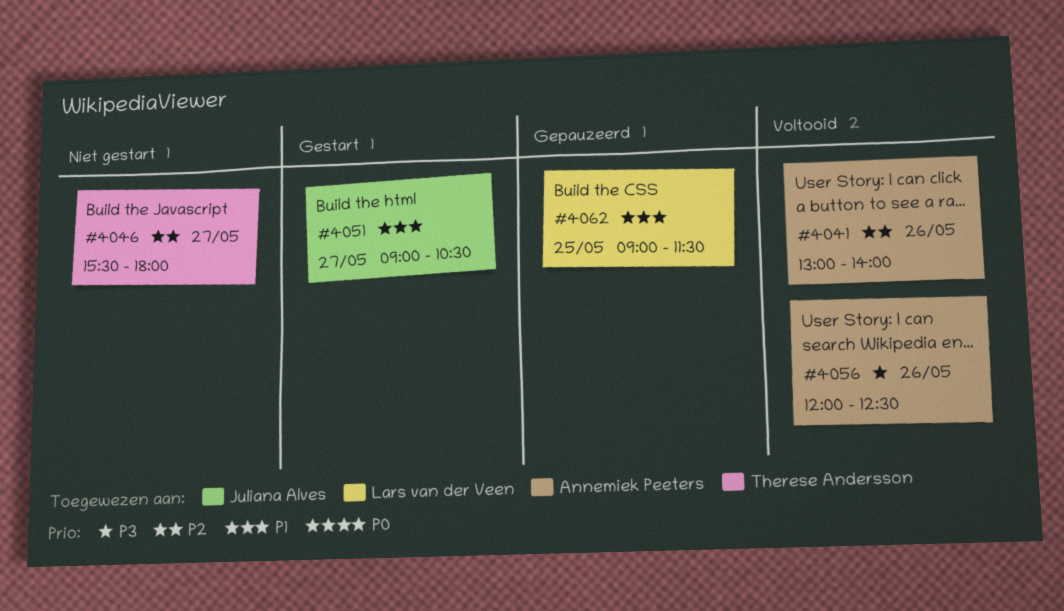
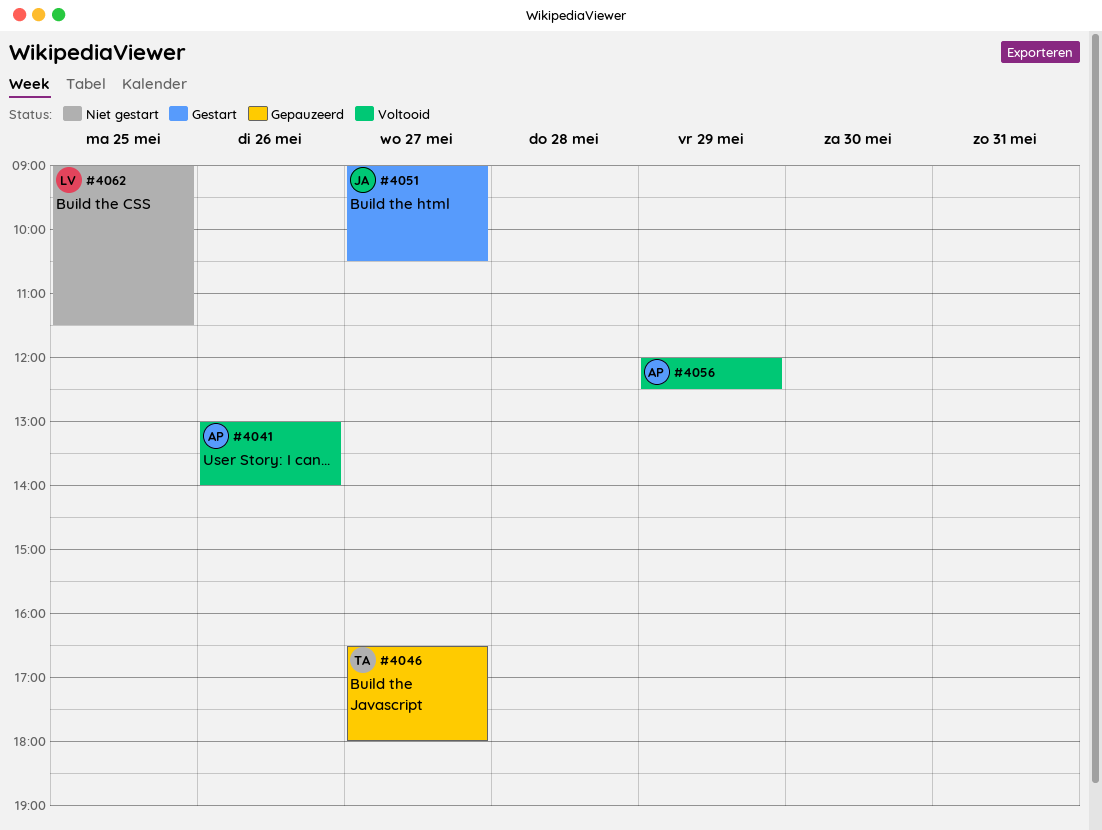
#4046, status: Niet gestart -> Gepauzeerd
#4046, begins: 15:30 -> 16:30
#4056, day: May 26 -> May 29
#4062, status: Gepauzeerd -> Niet gestart

